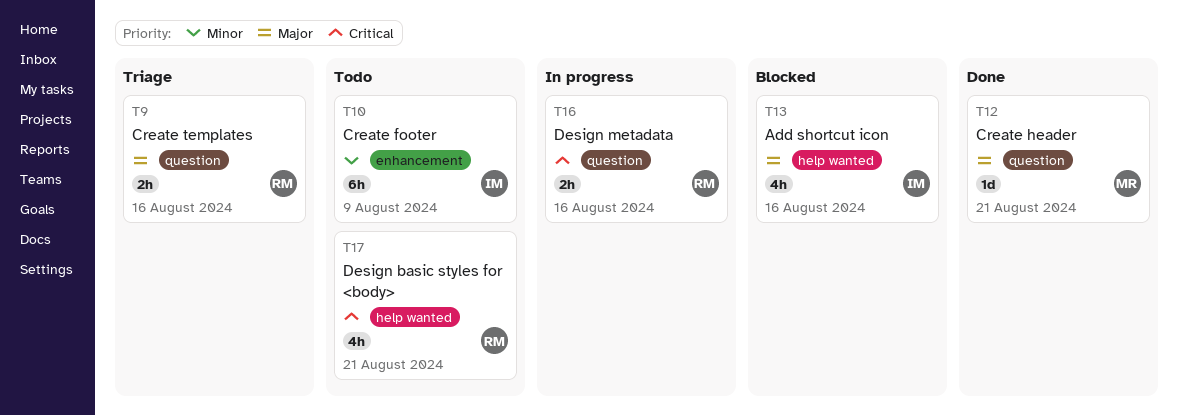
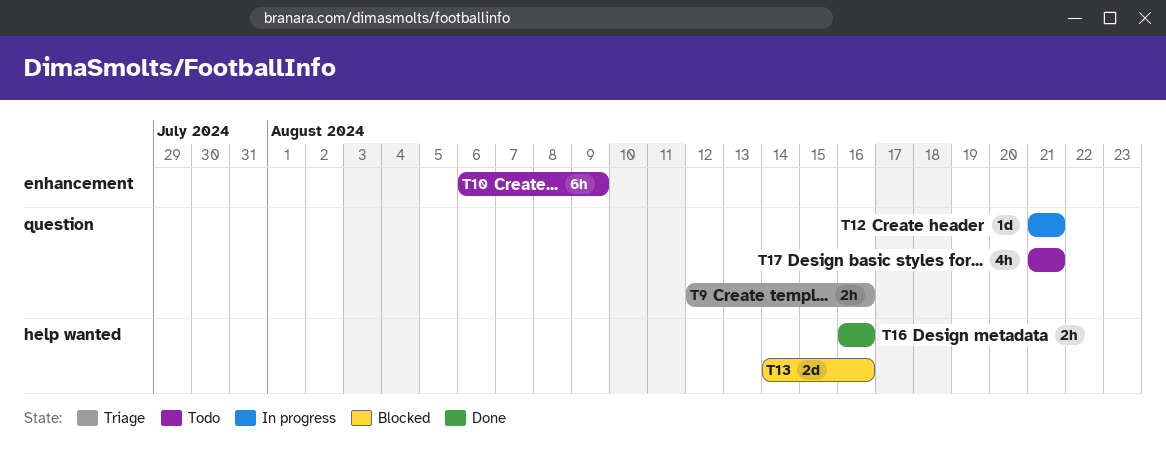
T12, status: Done -> In progress
T13, estimate: 4h -> 2d
T16, status: In progress -> Done
T16, label: question -> help wanted
T17, label: help wanted -> question

